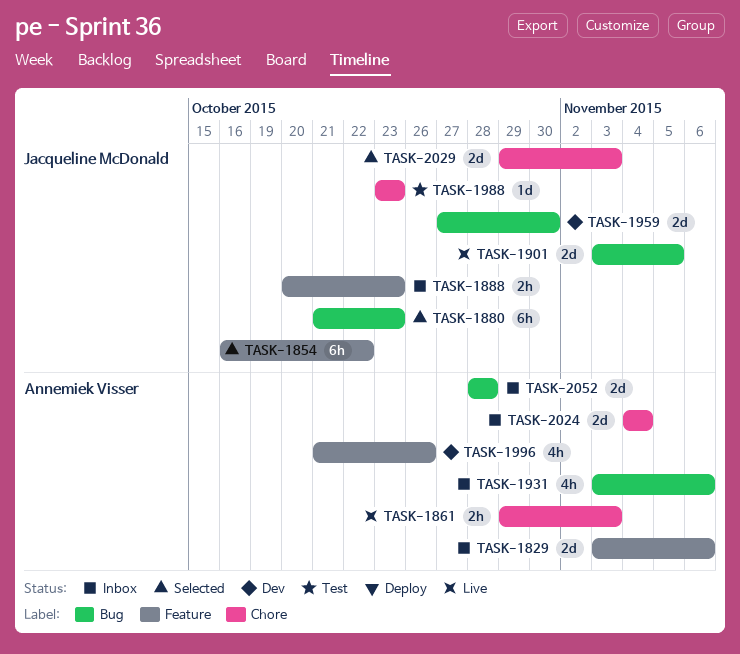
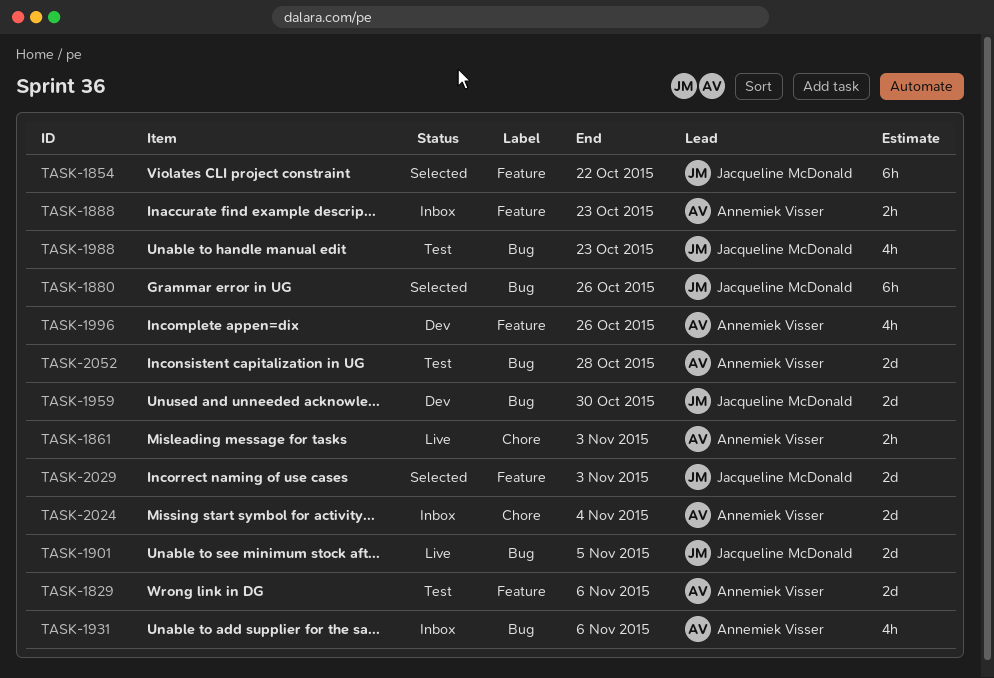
TASK-1829, status: Inbox -> Test
TASK-1880, due: Oct 23 -> Oct 26
TASK-1888, owner: Jacqueline McDonald -> Annemiek Visser
TASK-1988, label: Chore -> Bug
TASK-1988, estimate: 1d -> 4h
TASK-2029, label: Chore -> Feature
TASK-2052, status: Inbox -> Test

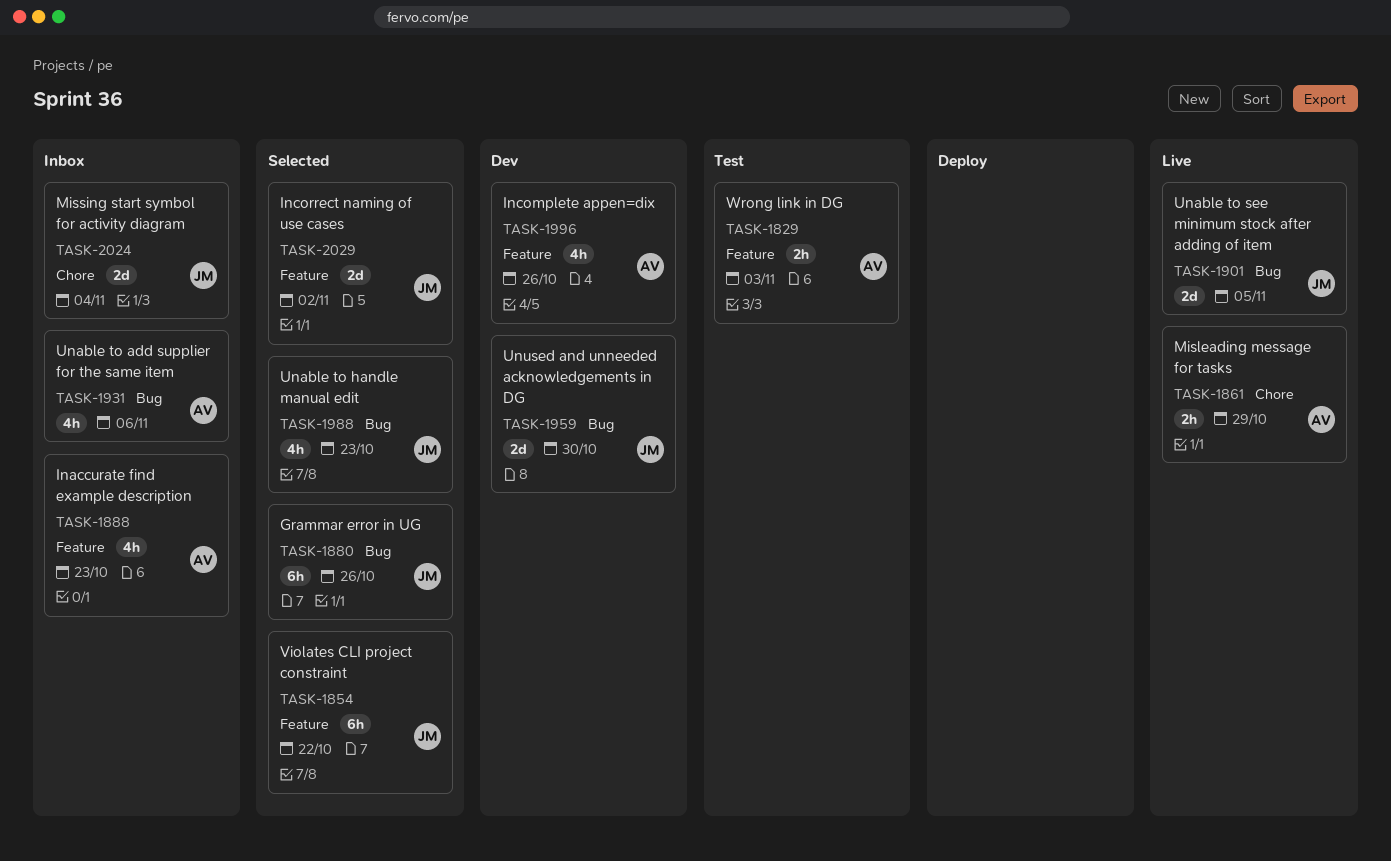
TASK-1829, estimate: 2d -> 2h
TASK-1829, due: Nov 6 -> Nov 3
TASK-1861, due: Nov 3 -> Oct 29
TASK-1888, estimate: 2h -> 4h
TASK-1988, status: Test -> Selected
TASK-2024, owner: Annemiek Visser -> Jacqueline McDonald
TASK-2029, due: Nov 3 -> Nov 2
TASK-2052: present -> none

